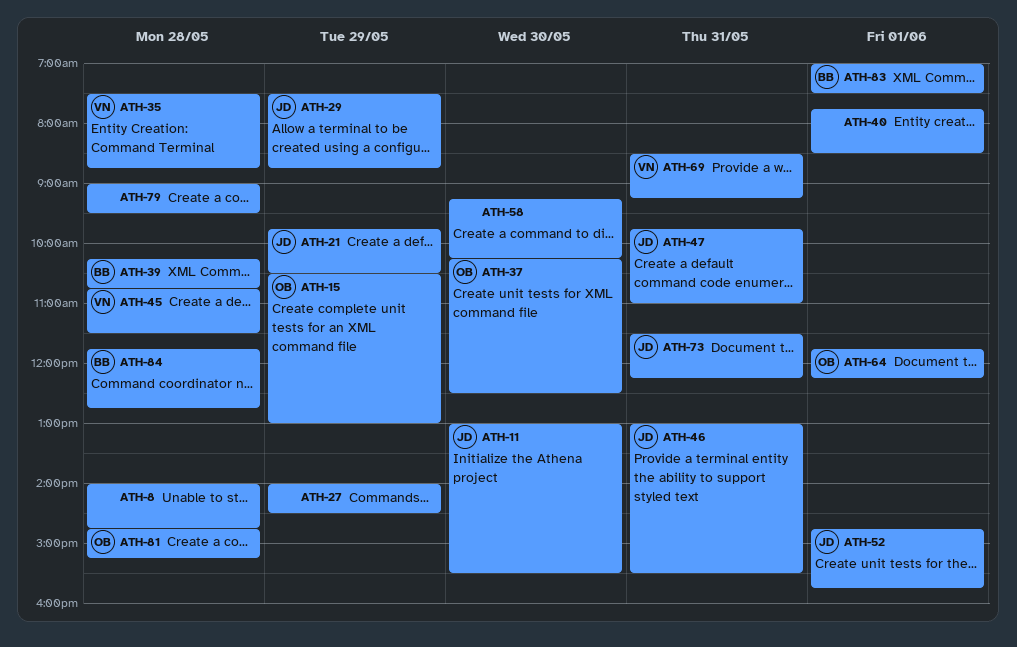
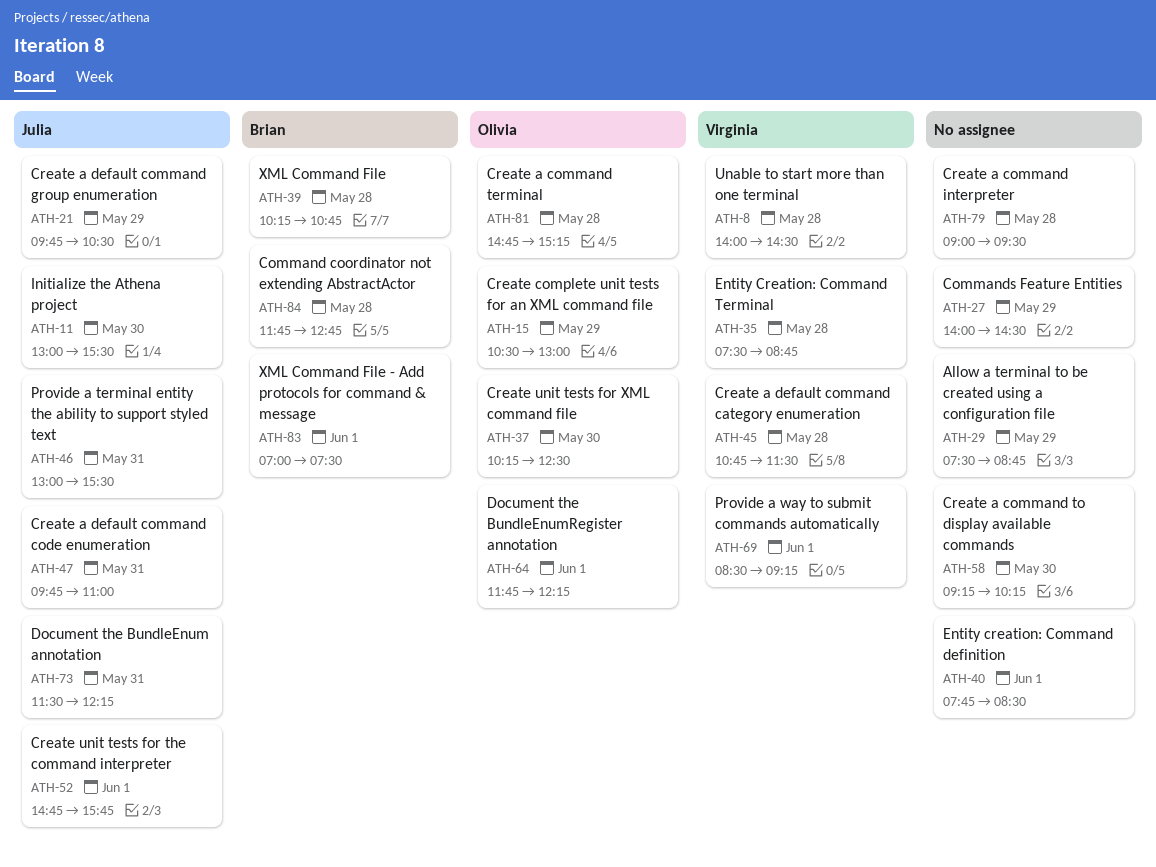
ATH-8, owner: none -> Virginia
ATH-8, ends: 14:45 -> 14:30
ATH-29, owner: Julia -> none
ATH-69, day: May 31 -> Jun 1

